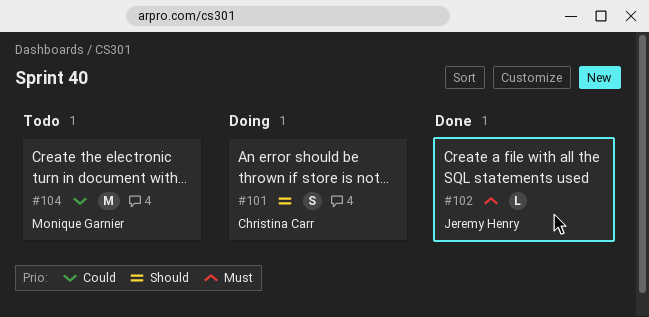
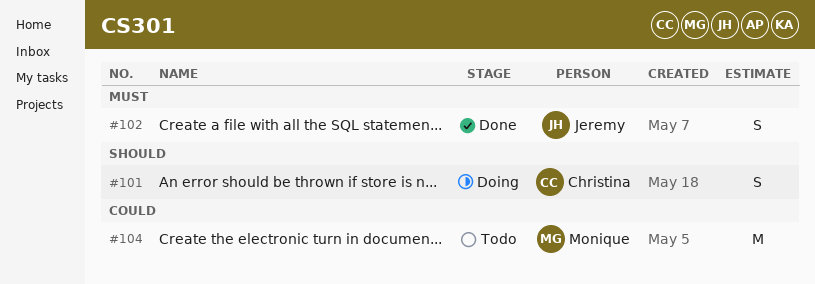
#102, estimate: L -> S

